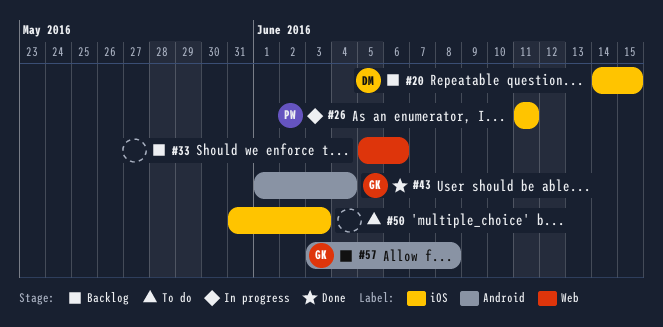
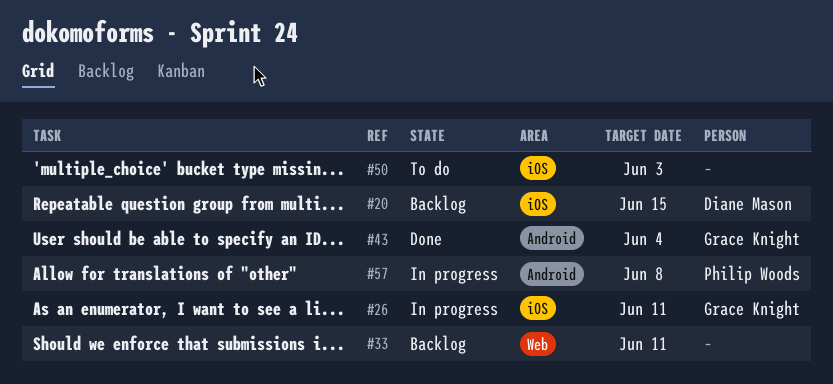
#26, owner: Philip Woods -> Grace Knight
#33, due: Jun 6 -> Jun 11
#57, status: Backlog -> In progress
#57, owner: Grace Knight -> Philip Woods

